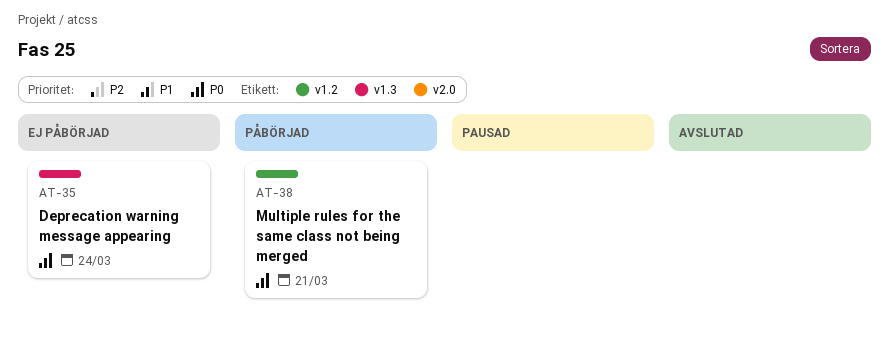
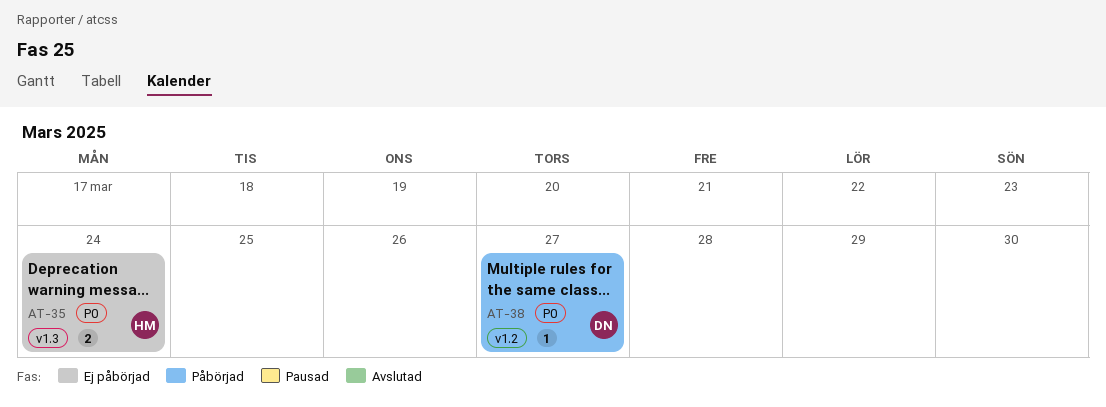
AT-38, due: Mar 21 -> Mar 27

